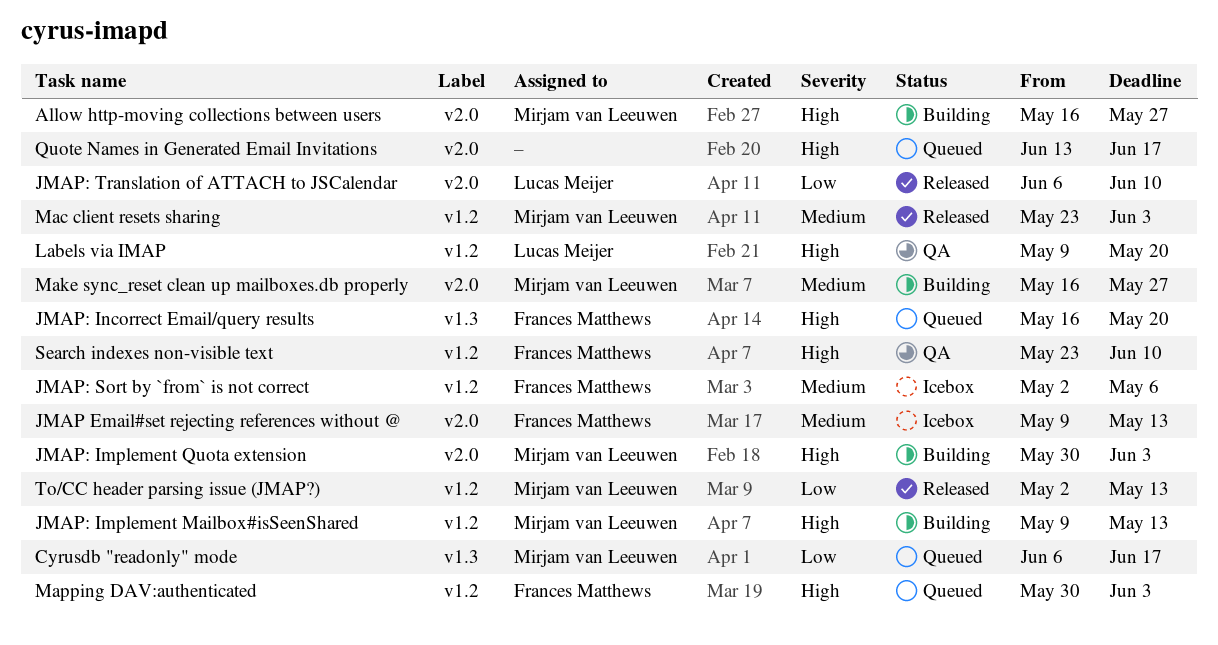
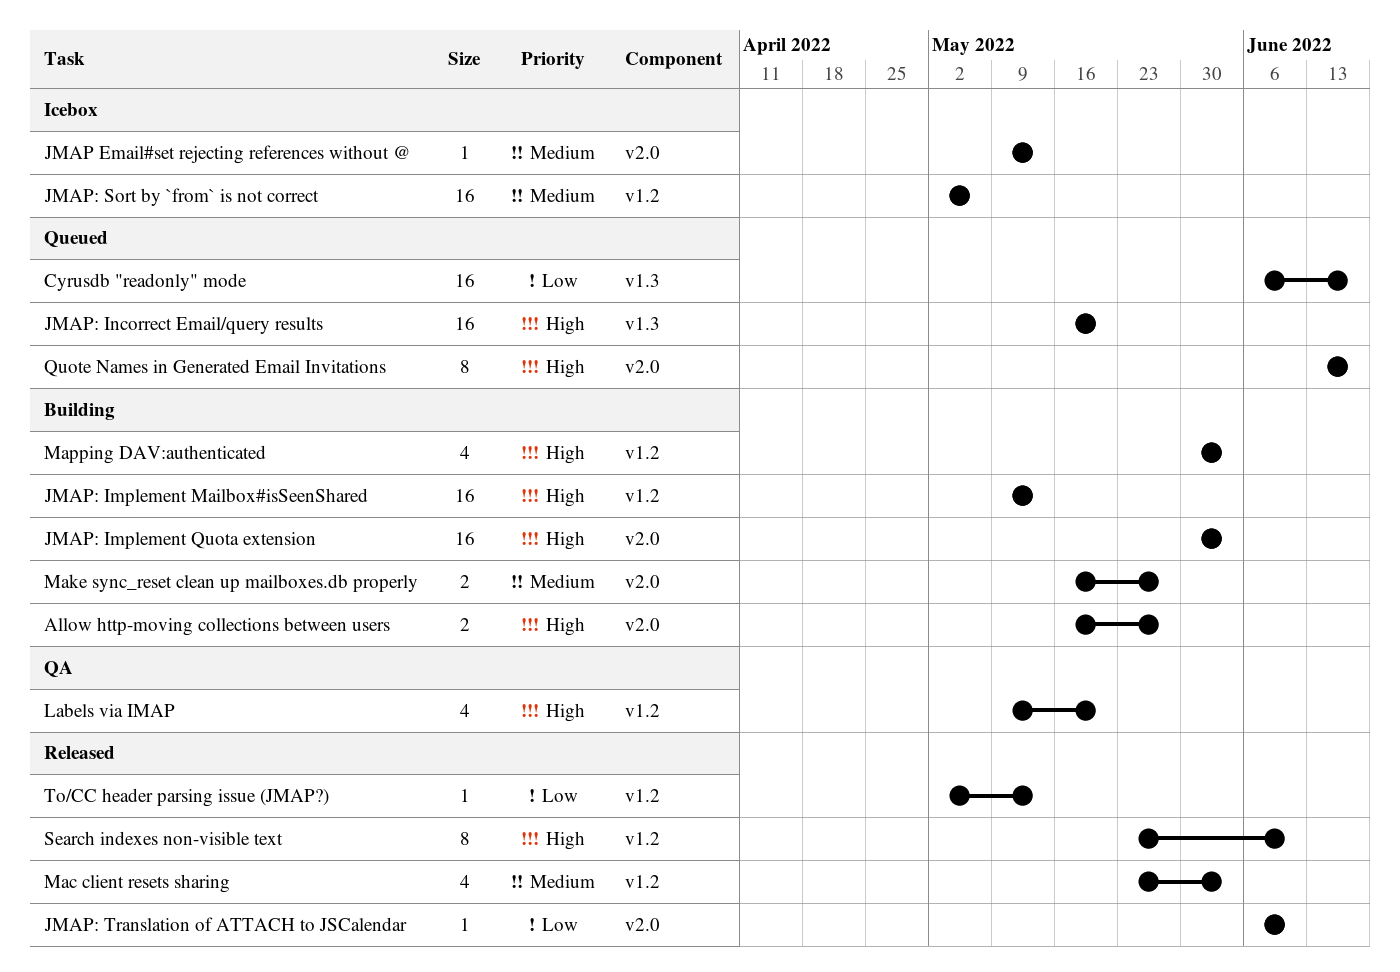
Mapping DAV:authenticated, status: Queued -> Building
Search indexes non-visible text, status: QA -> Released

